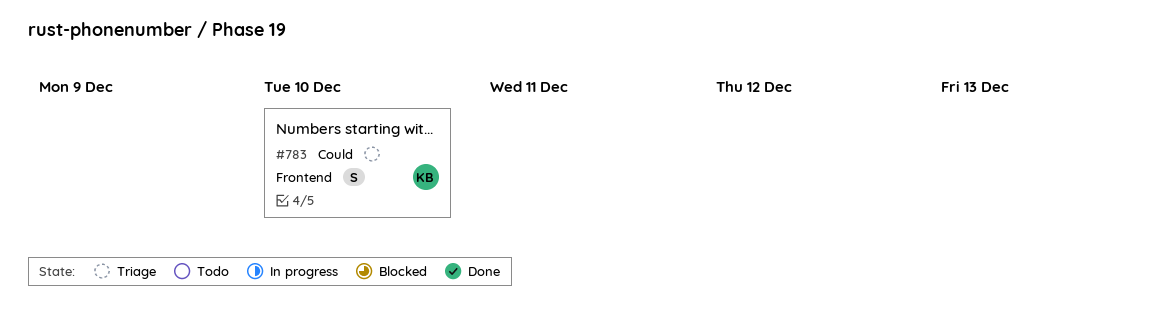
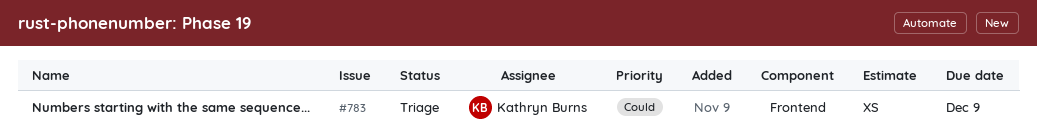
#783, estimate: S -> XS
#783, due: Dec 10 -> Dec 9

